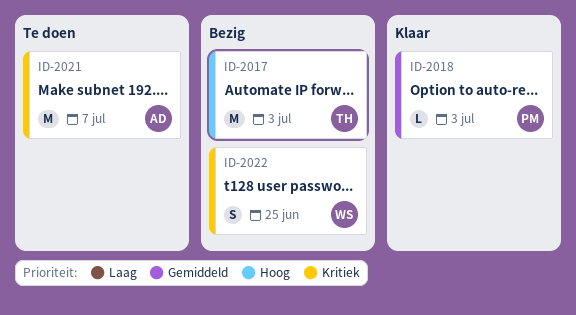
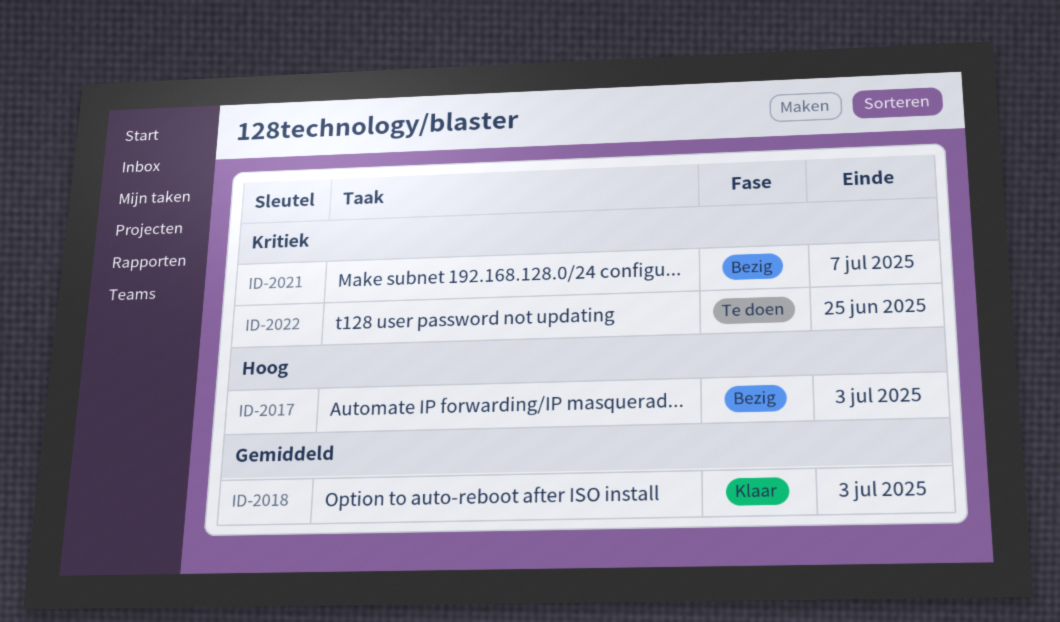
ID-2021, status: Te doen -> Bezig
ID-2022, status: Bezig -> Te doen

